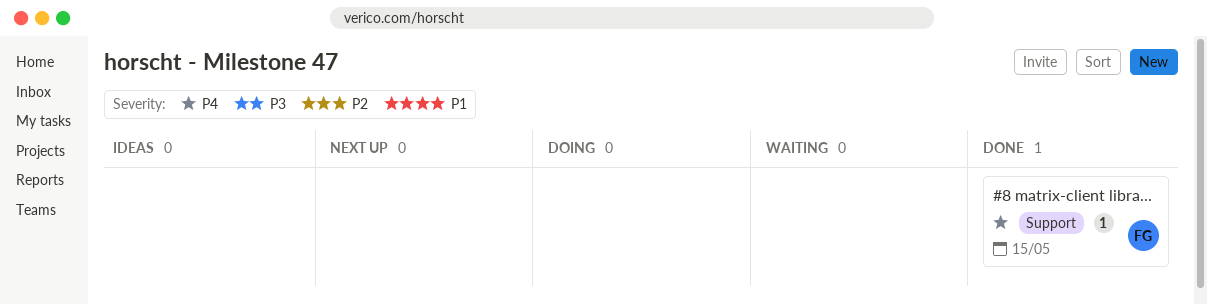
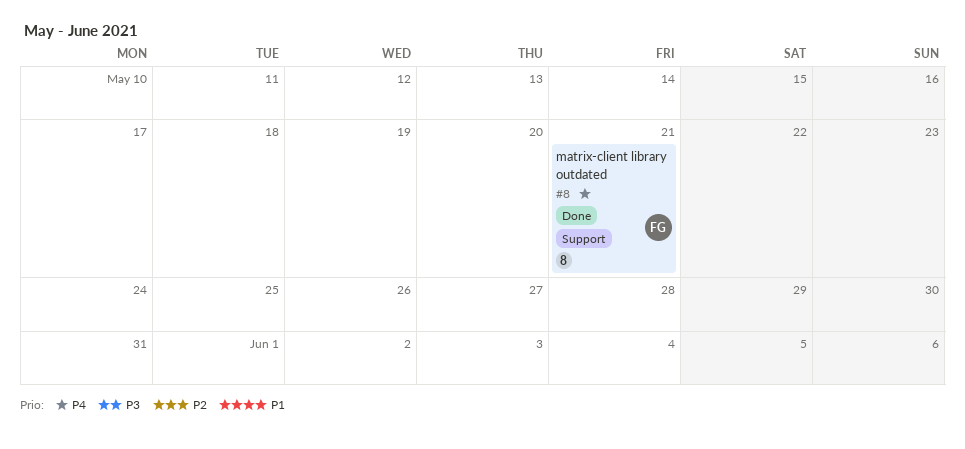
#8, estimate: 1 -> 8
#8, due: May 15 -> May 21

